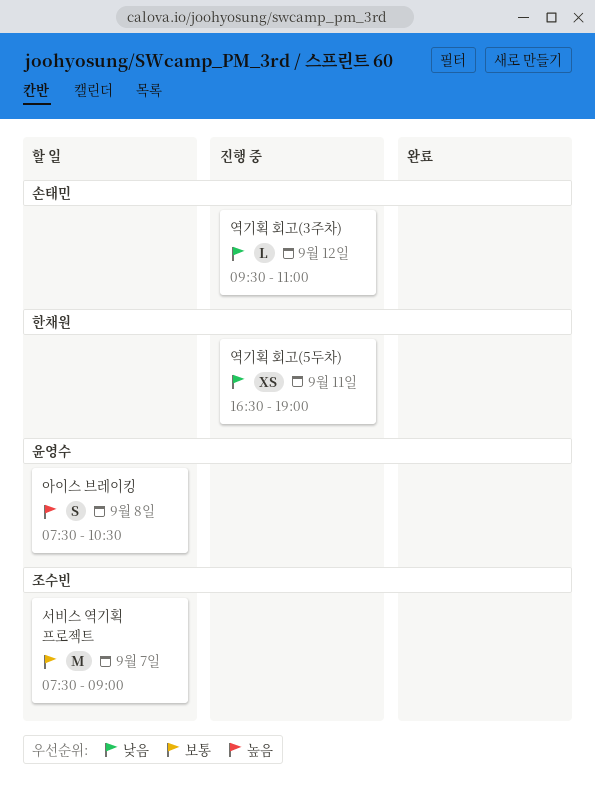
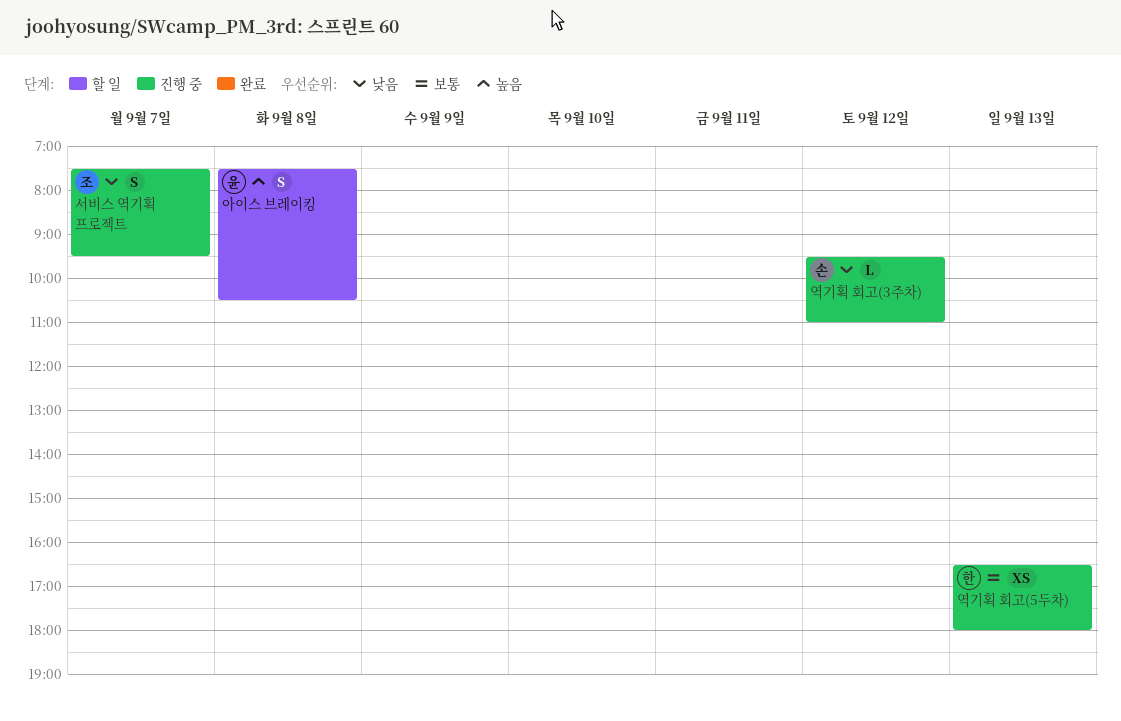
서비스 역기획 프로젝트, status: 할 일 -> 진행 중
서비스 역기획 프로젝트, priority: 보통 -> 낮음
서비스 역기획 프로젝트, estimate: M -> S
서비스 역기획 프로젝트, ends: 09:00 -> 09:30
역기획 회고(5두차), priority: 낮음 -> 보통
역기획 회고(5두차), day: Sep 11 -> Sep 13
역기획 회고(5두차), ends: 19:00 -> 18:00

